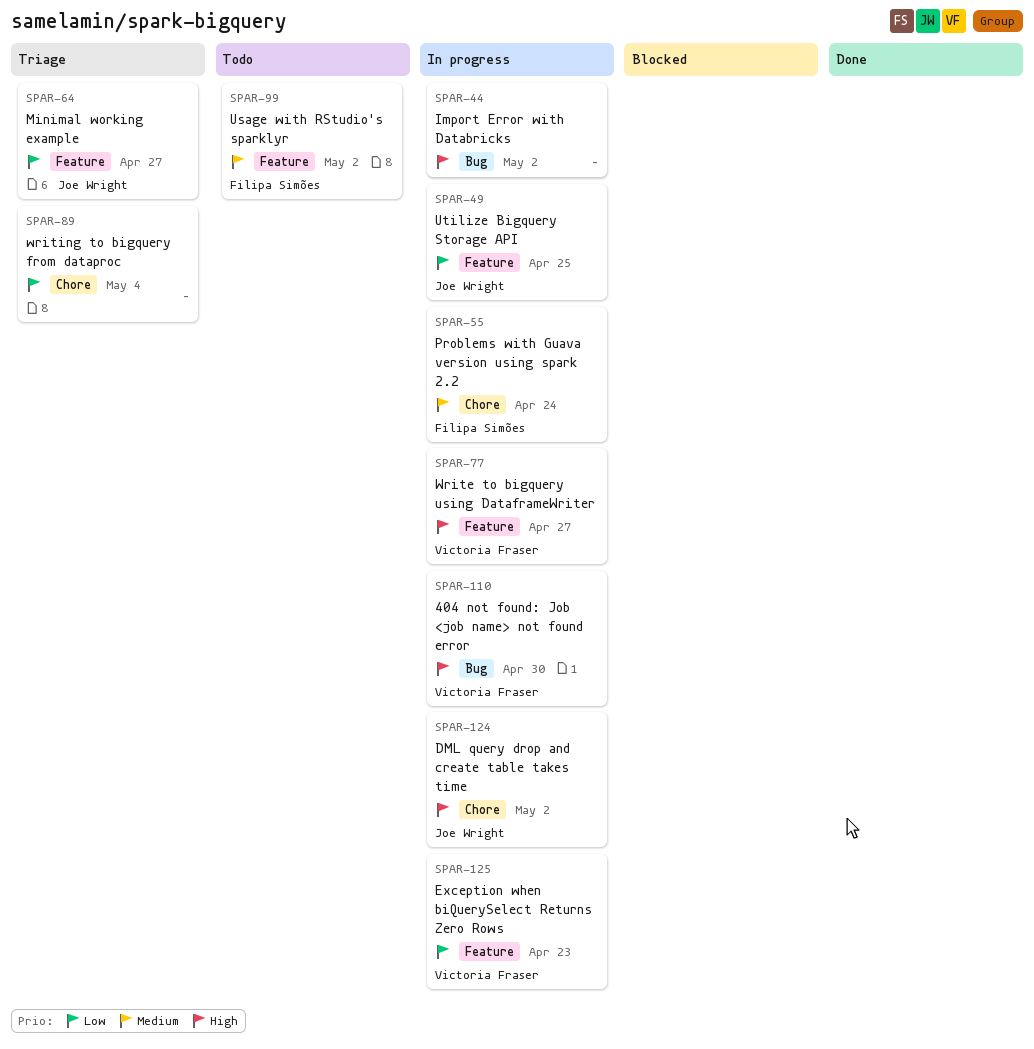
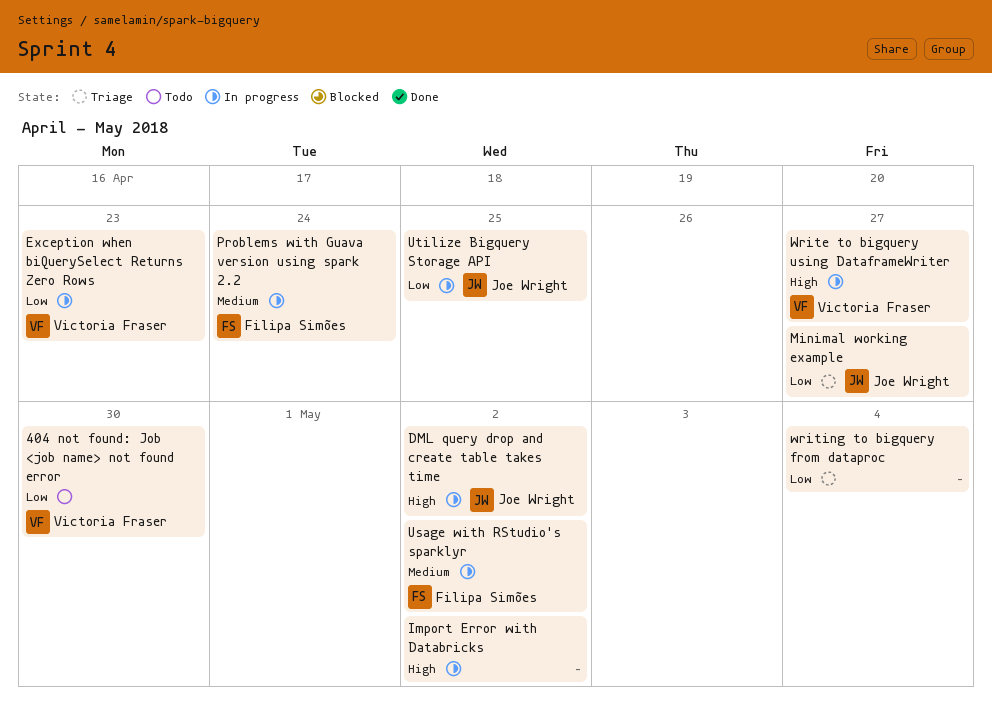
404 not found: Job <job name> not found error, status: In progress -> Todo
404 not found: Job <job name> not found error, priority: High -> Low
Usage with RStudio's sparklyr, status: Todo -> In progress

